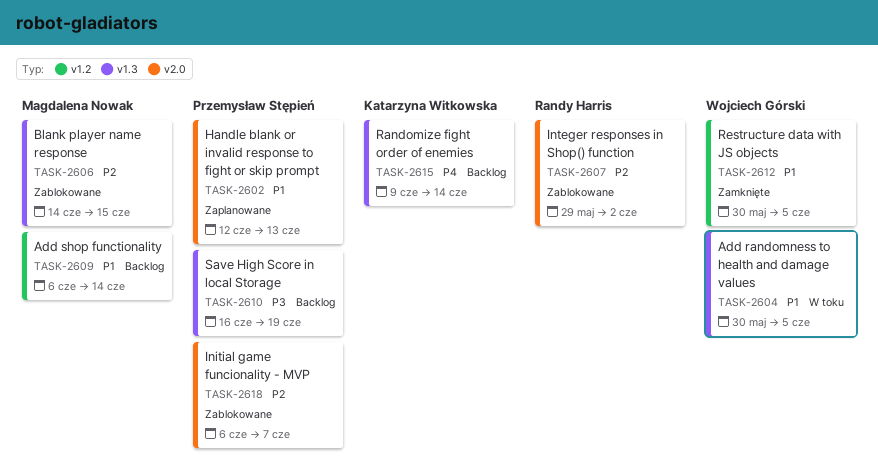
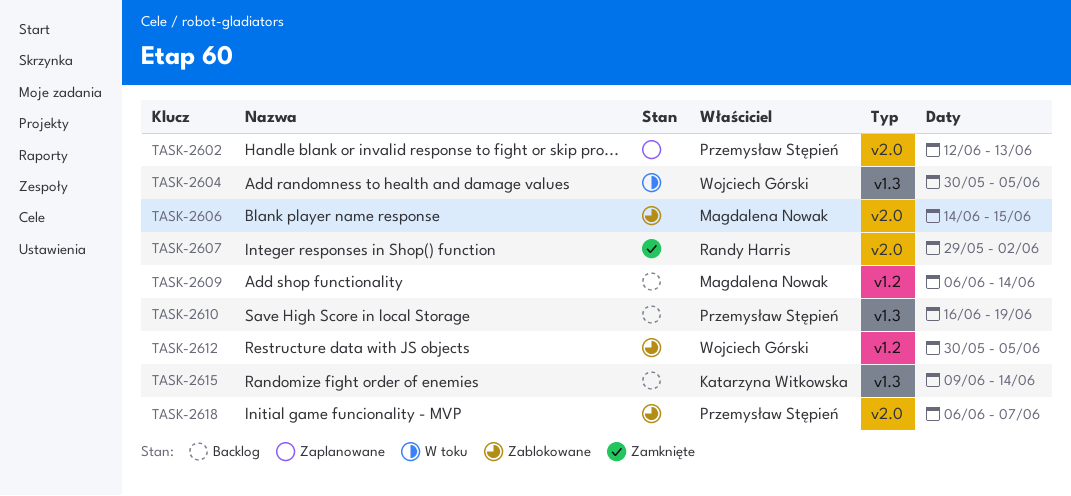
TASK-2606, label: v1.3 -> v2.0
TASK-2607, status: Zablokowane -> Zamknięte
TASK-2612, status: Zamknięte -> Zablokowane

